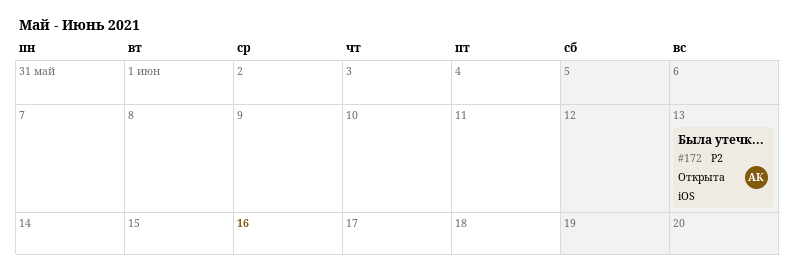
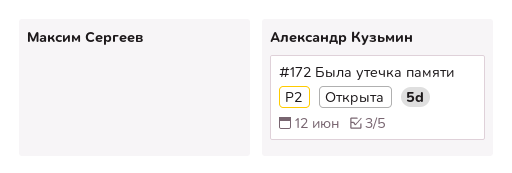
#172, due: Jun 13 -> Jun 12

